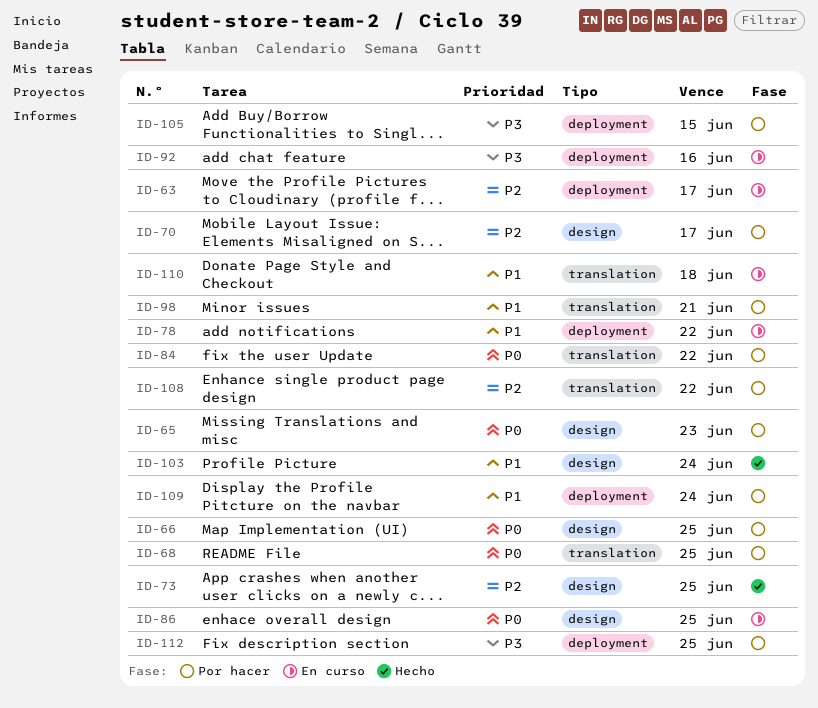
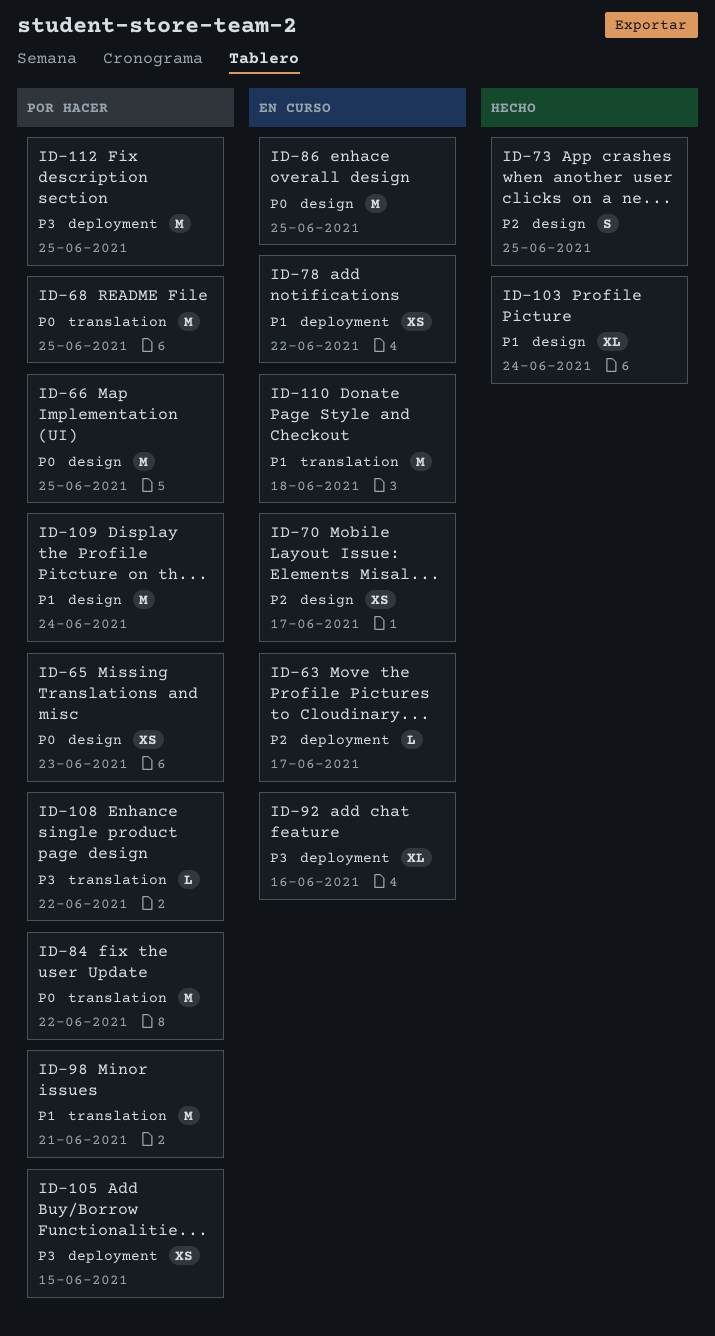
ID-70, status: Por hacer -> En curso
ID-108, priority: P2 -> P3
ID-109, label: deployment -> design

